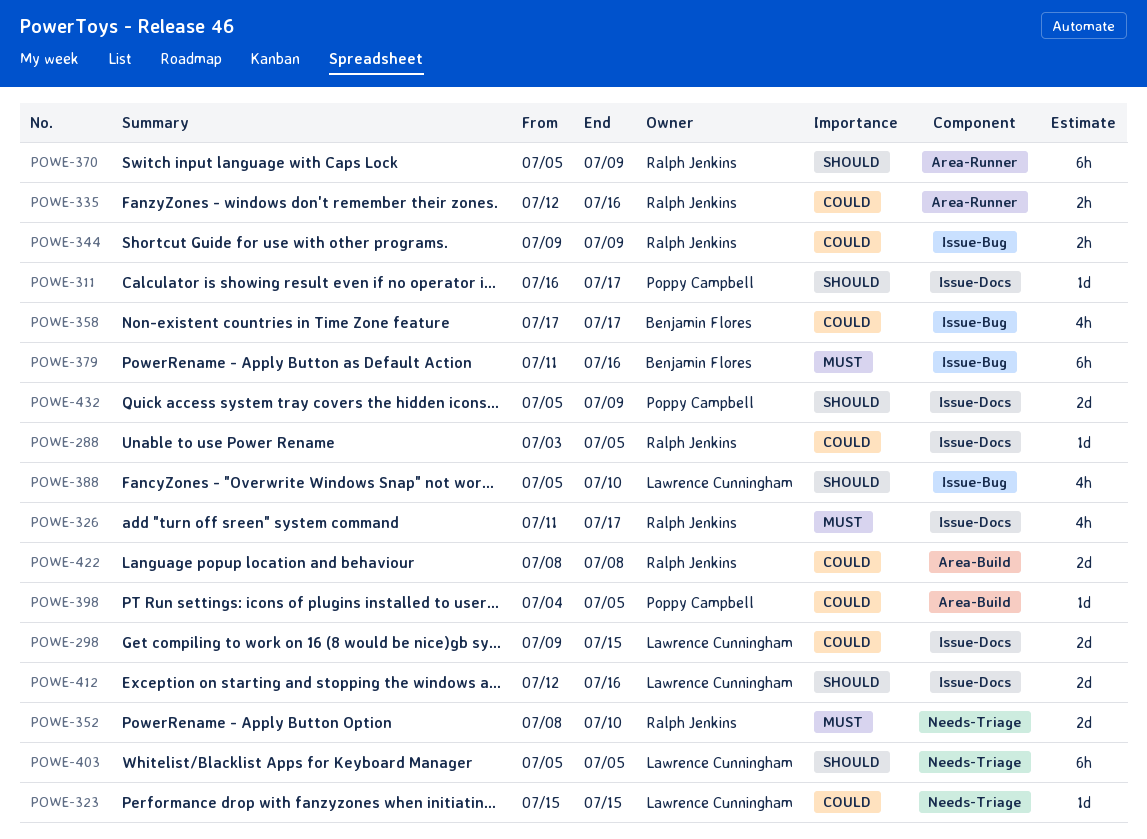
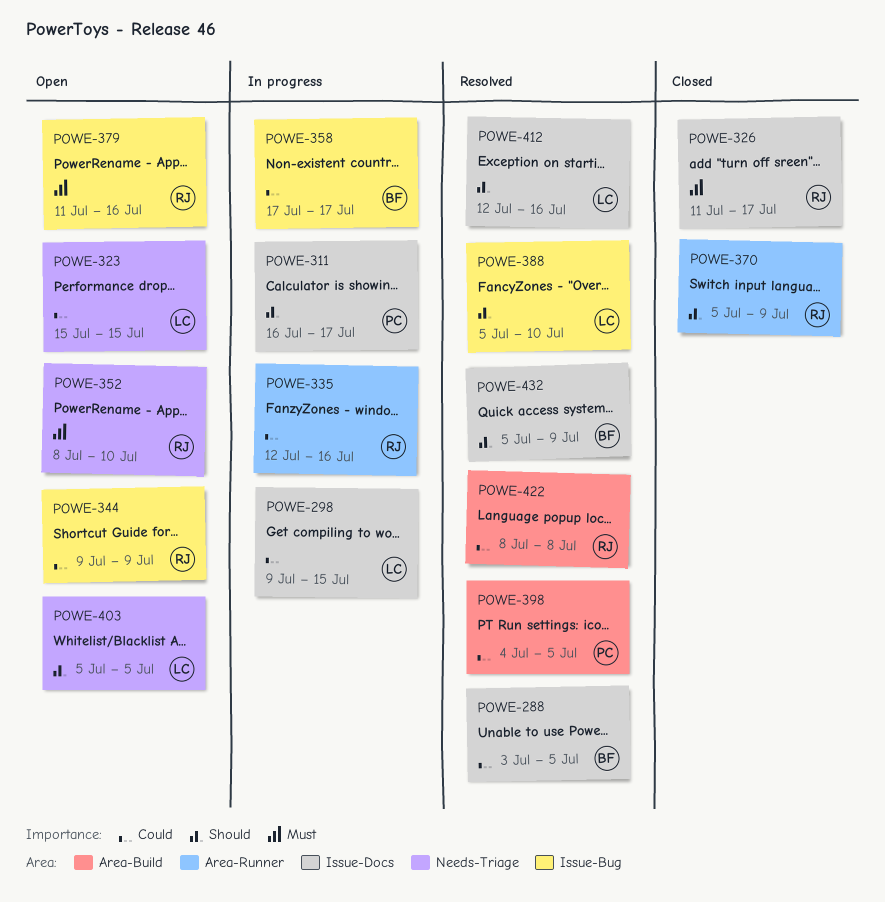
POWE-288, owner: Ralph Jenkins -> Benjamin Flores
POWE-379, owner: Benjamin Flores -> Ralph Jenkins
POWE-432, owner: Poppy Campbell -> Benjamin Flores

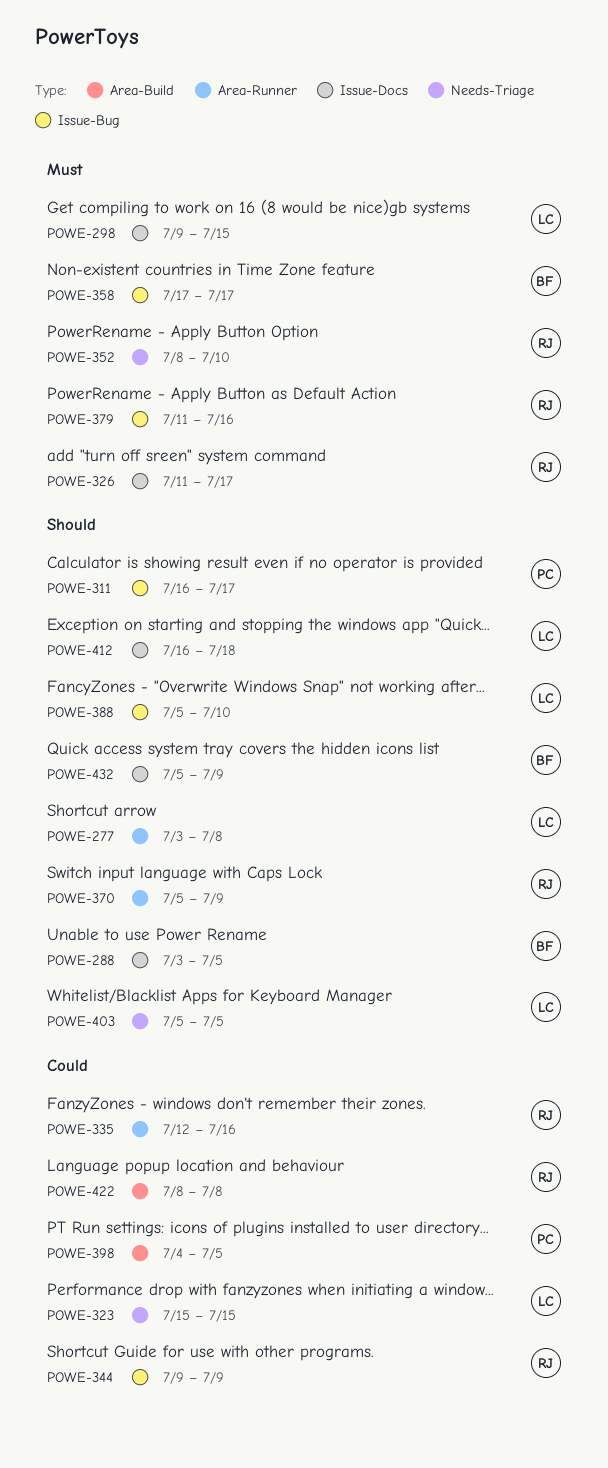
POWE-277: none -> present
POWE-288, priority: Could -> Should
POWE-298, priority: Could -> Must
POWE-311, label: Issue-Docs -> Issue-Bug
POWE-358, priority: Could -> Must
POWE-412, start: Jul 12 -> Jul 16
POWE-412, due: Jul 16 -> Jul 18

